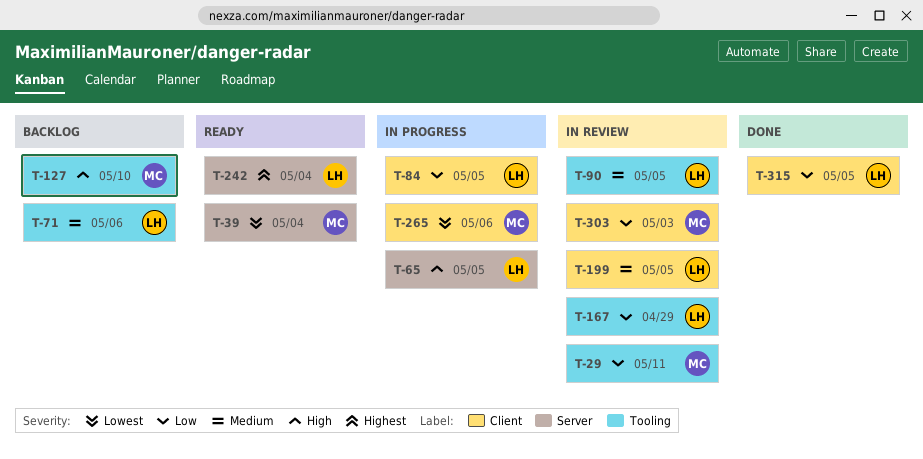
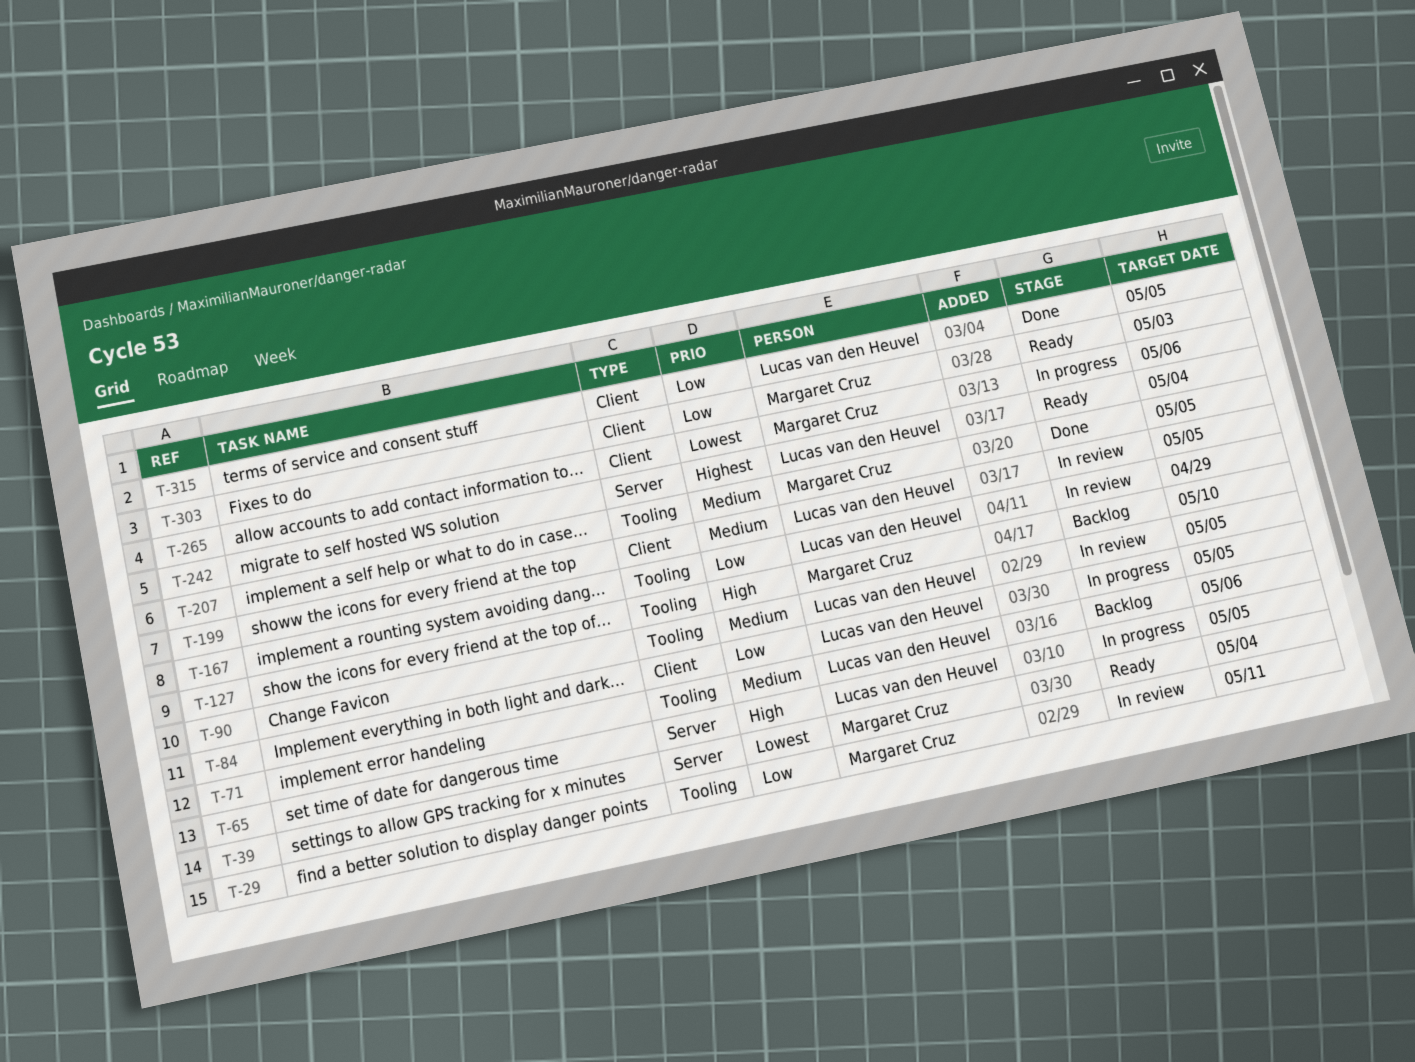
T-207: none -> present
T-303, status: In review -> Ready

